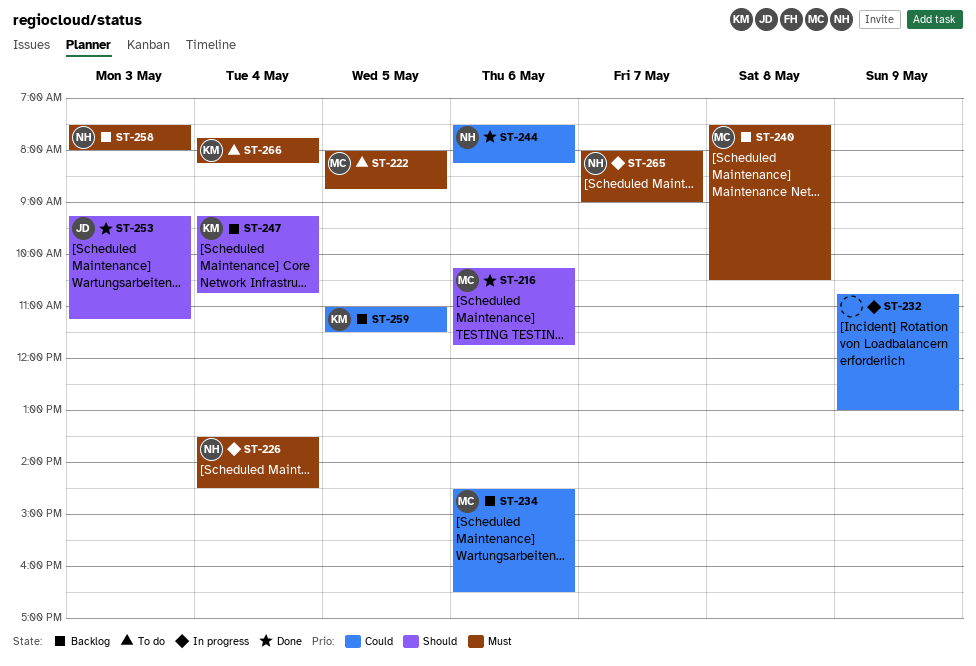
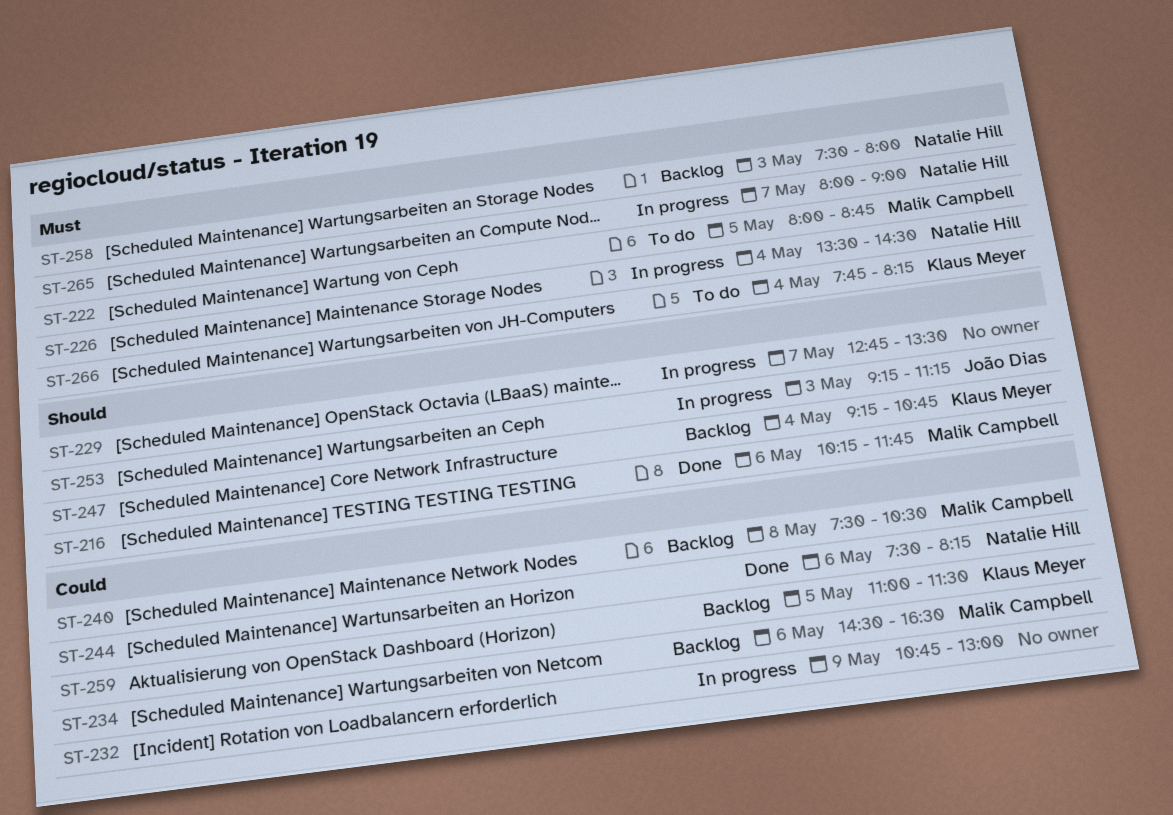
ST-229: none -> present
ST-240, priority: Must -> Could
ST-253, status: Done -> In progress

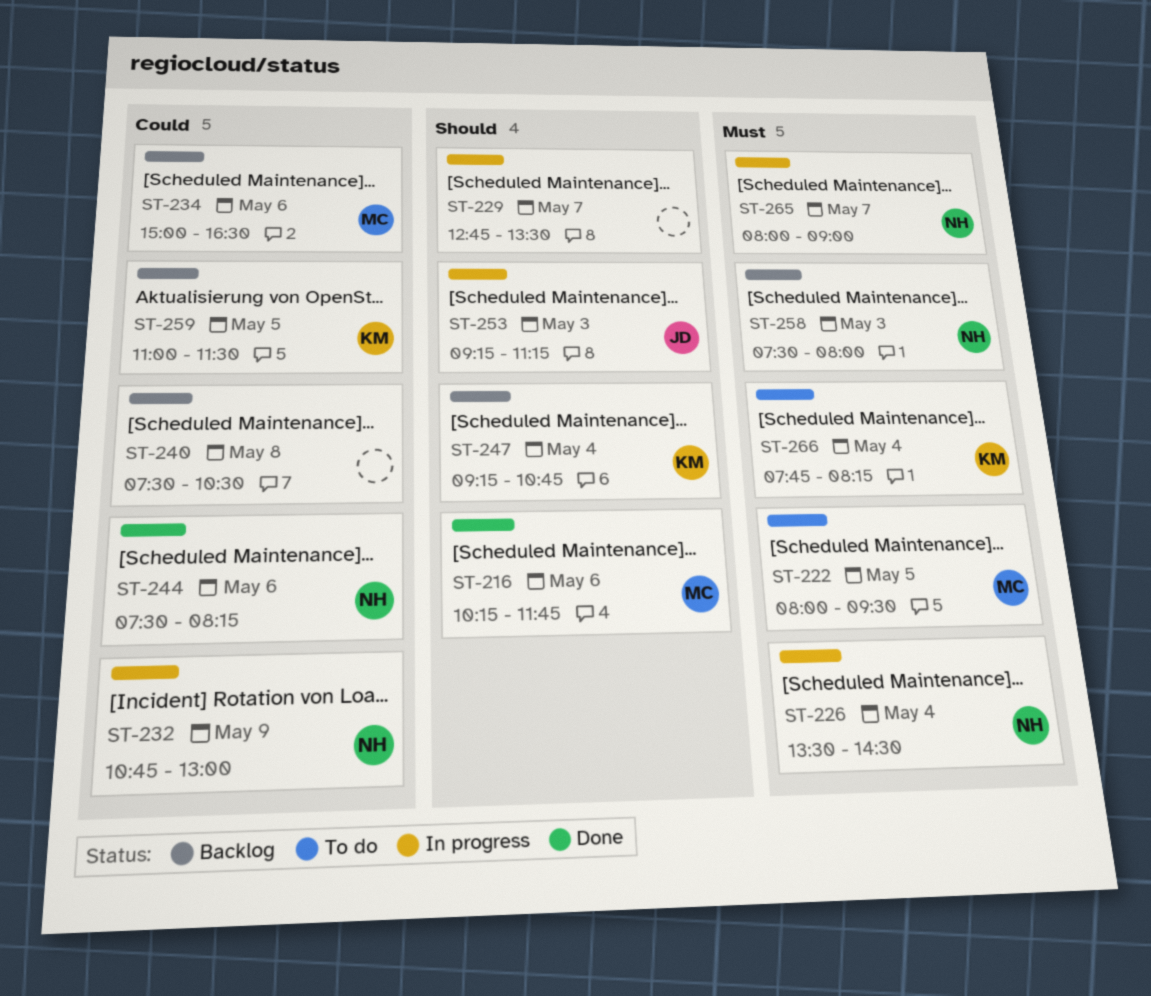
ST-222, ends: 08:45 -> 09:30
ST-232, owner: none -> Natalie Hill
ST-234, begins: 14:30 -> 15:00
ST-240, owner: Malik Campbell -> none

